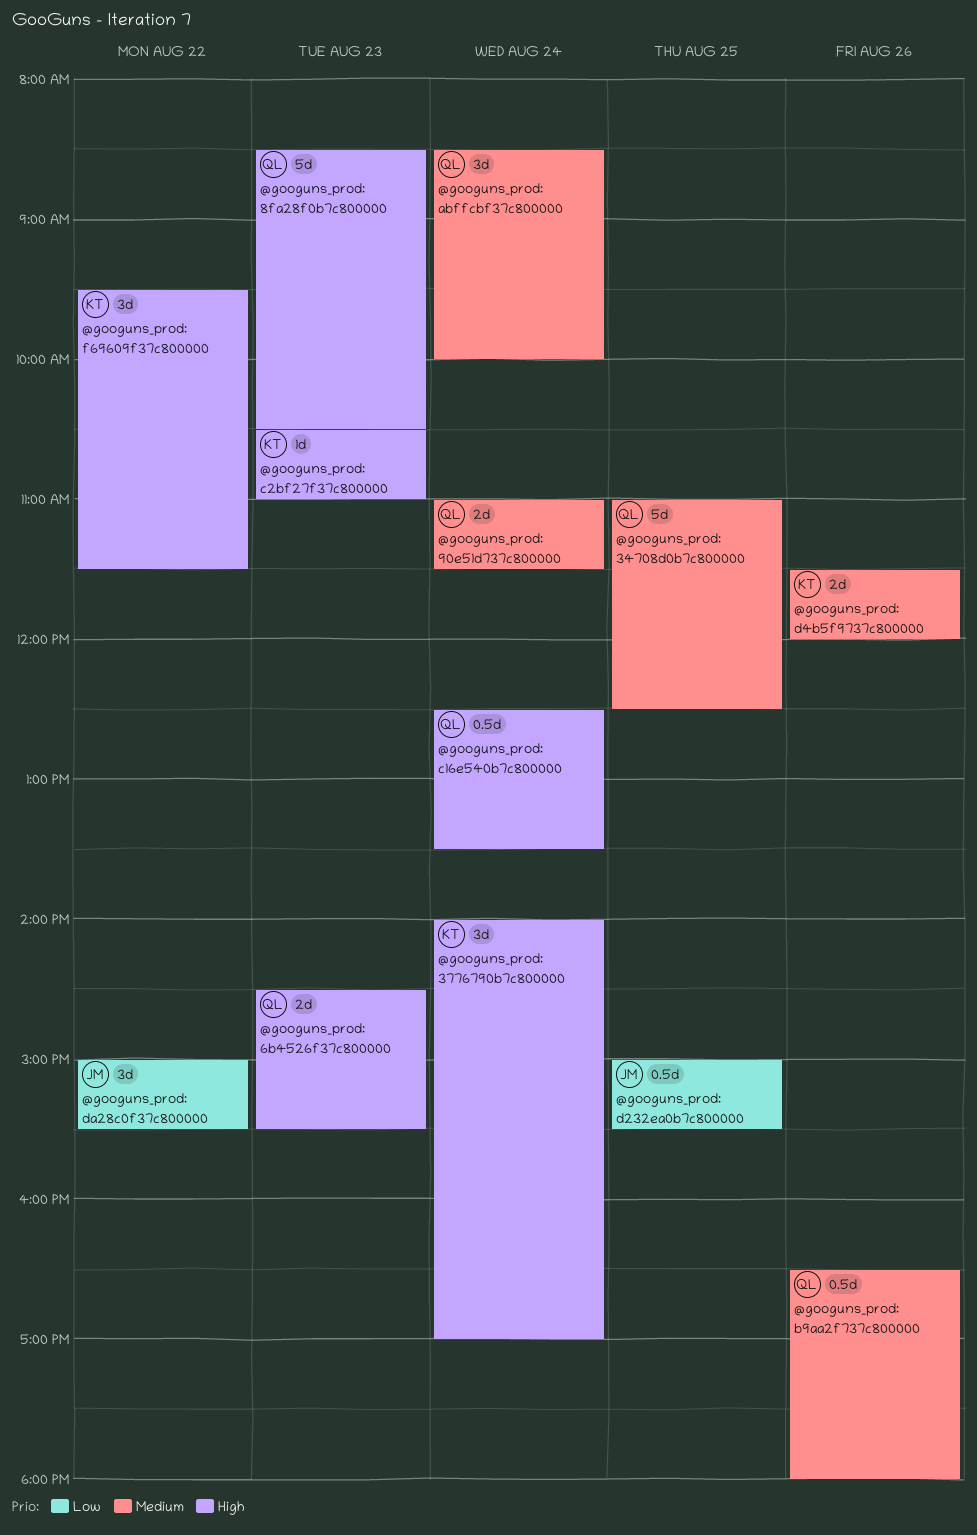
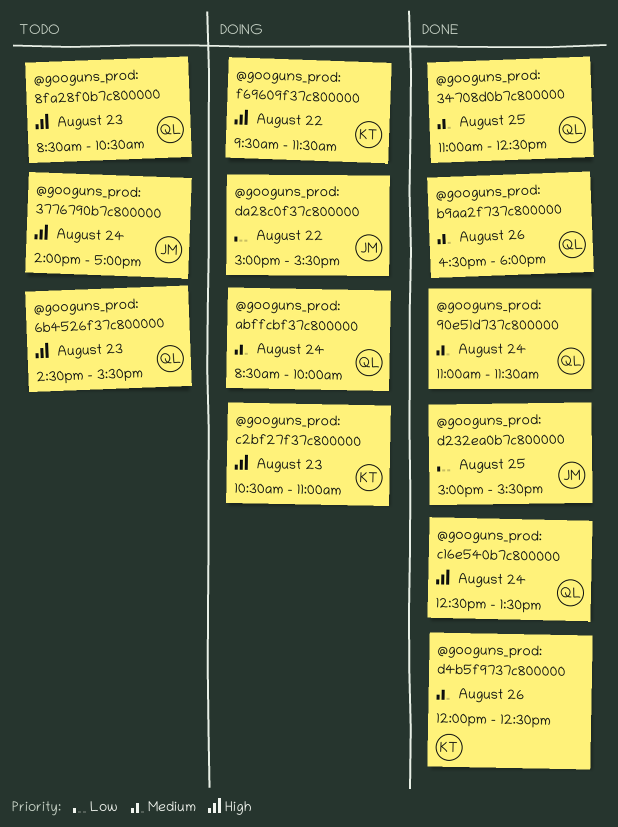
@googuns_prod: 3776790b7c800000, owner: KT -> JM
@googuns_prod: d4b5f9737c800000, begins: 11:30 -> 12:00
@googuns_prod: d4b5f9737c800000, ends: 12:00 -> 12:30

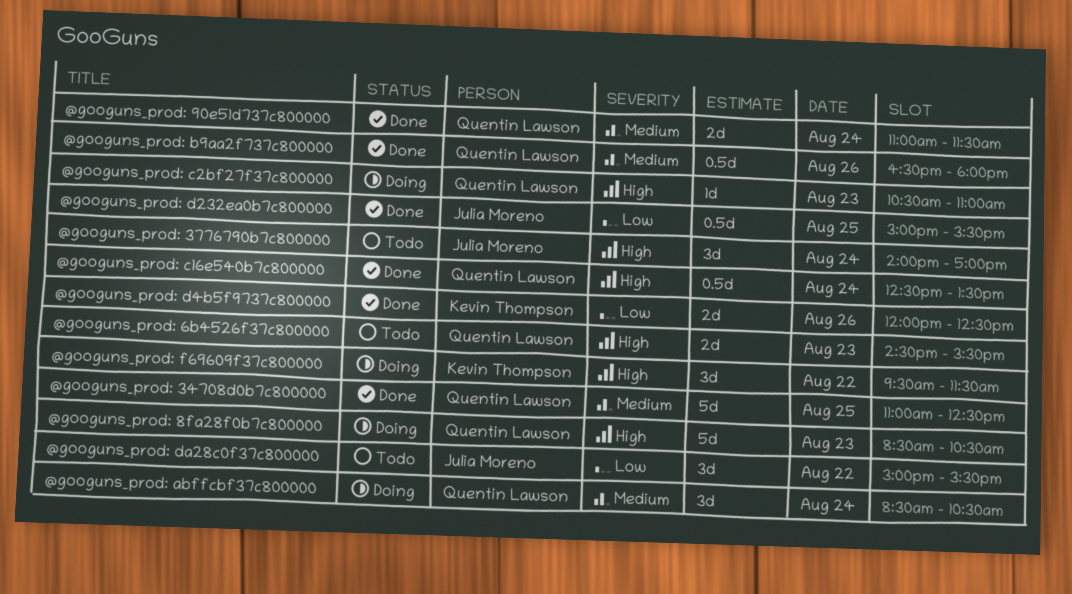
@googuns_prod: 8fa28f0b7c800000, status: Todo -> Doing
@googuns_prod: abffcbf37c800000, ends: 10:00 -> 10:30
@googuns_prod: c2bf27f37c800000, owner: Kevin Thompson -> Quentin Lawson
@googuns_prod: d4b5f9737c800000, priority: Medium -> Low
@googuns_prod: da28c0f37c800000, status: Doing -> Todo

